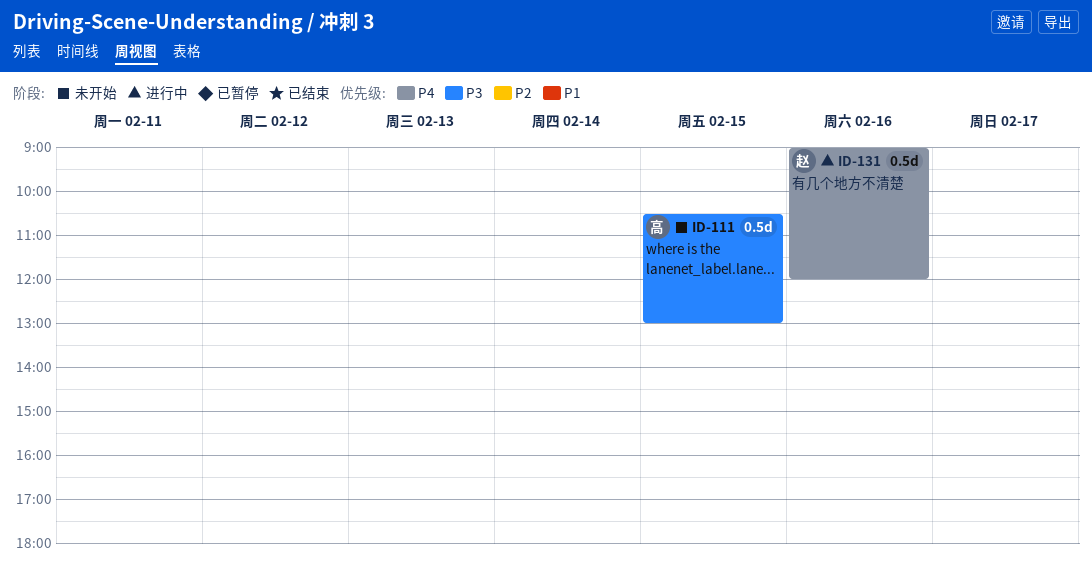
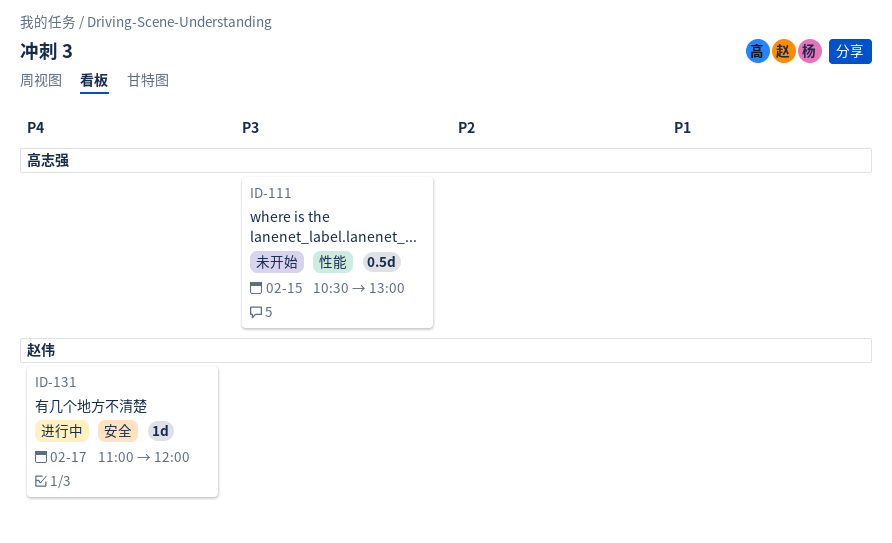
ID-131, estimate: 0.5d -> 1d
ID-131, day: Feb 16 -> Feb 17
ID-131, begins: 09:00 -> 11:00

